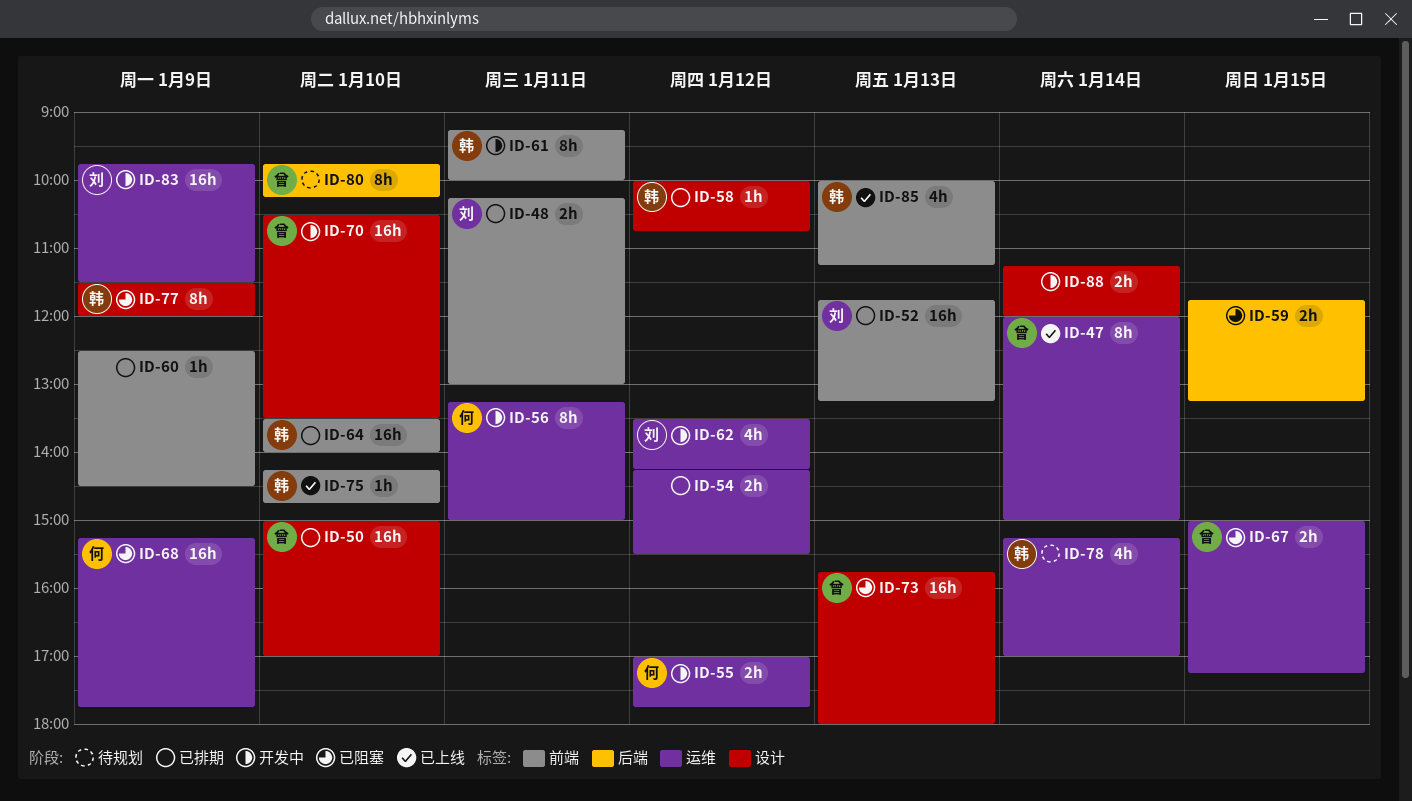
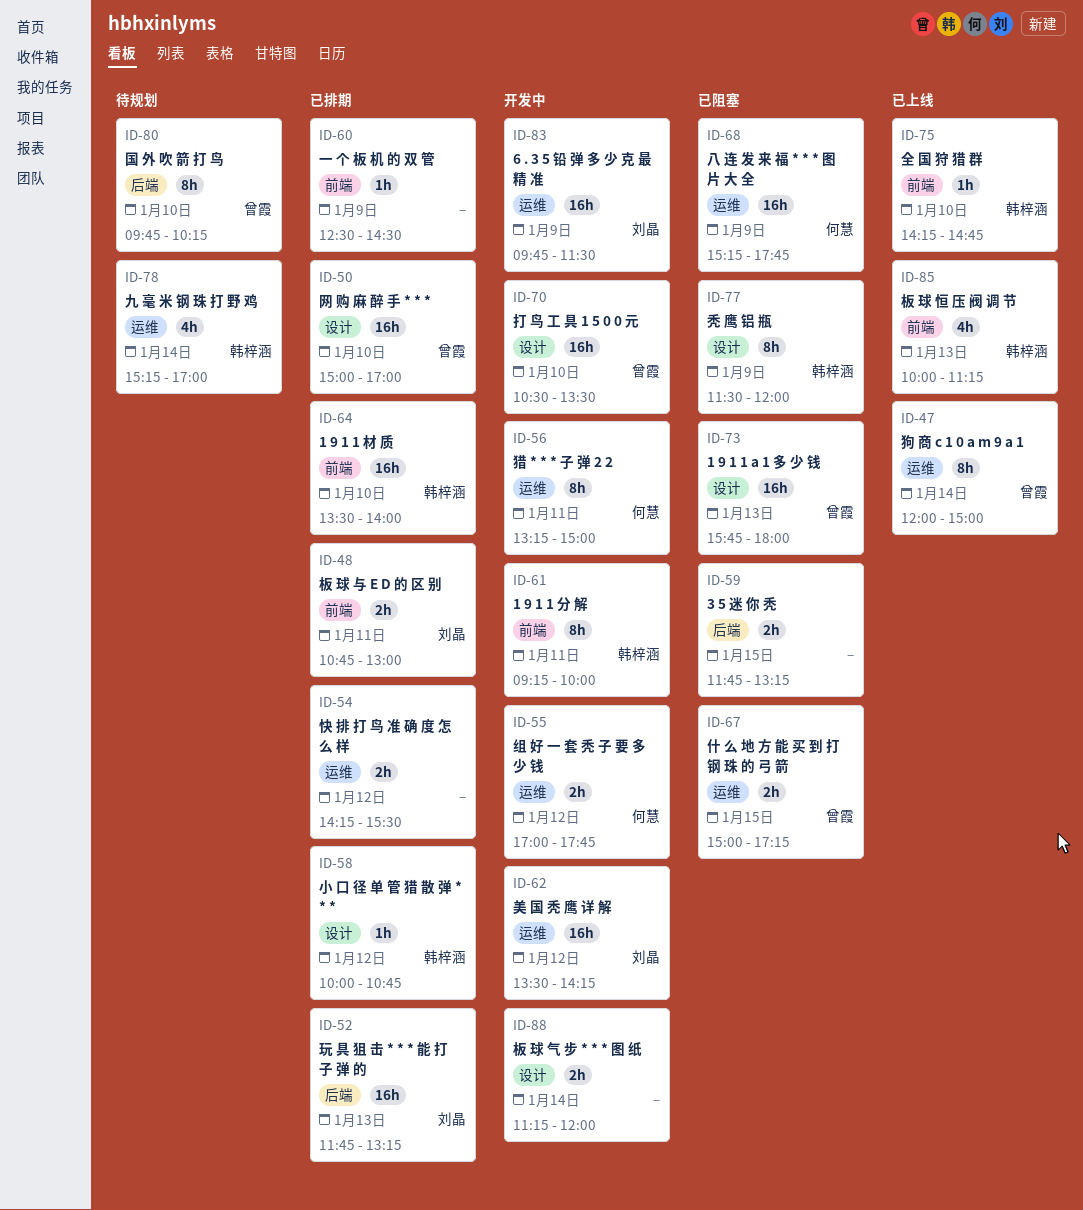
ID-48, begins: 10:15 -> 10:45
ID-52, label: 前端 -> 后端
ID-62, estimate: 4h -> 16h

